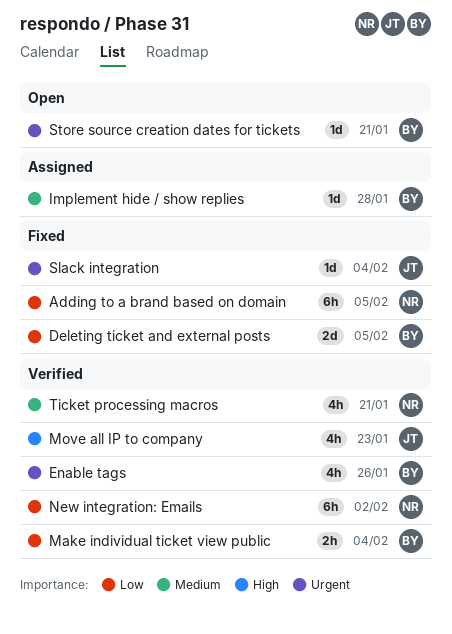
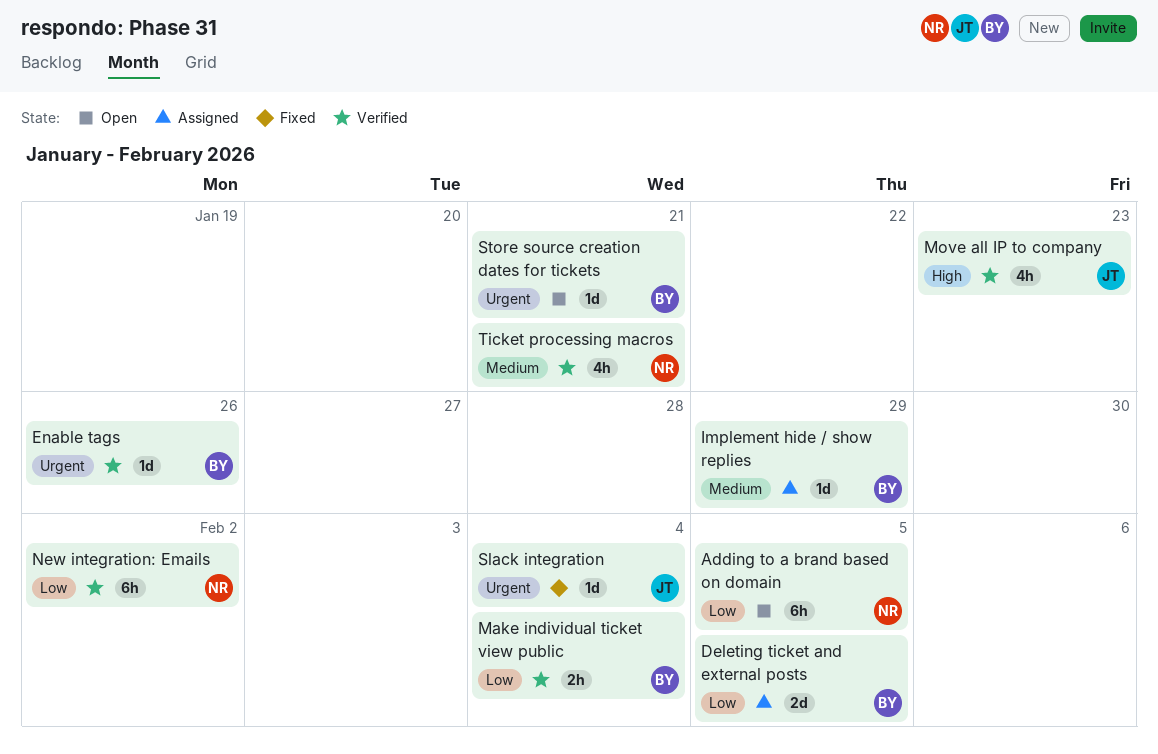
Adding to a brand based on domain, status: Fixed -> Open
Deleting ticket and external posts, status: Fixed -> Assigned
Enable tags, estimate: 4h -> 1d
Implement hide / show replies, due: Jan 28 -> Jan 29

